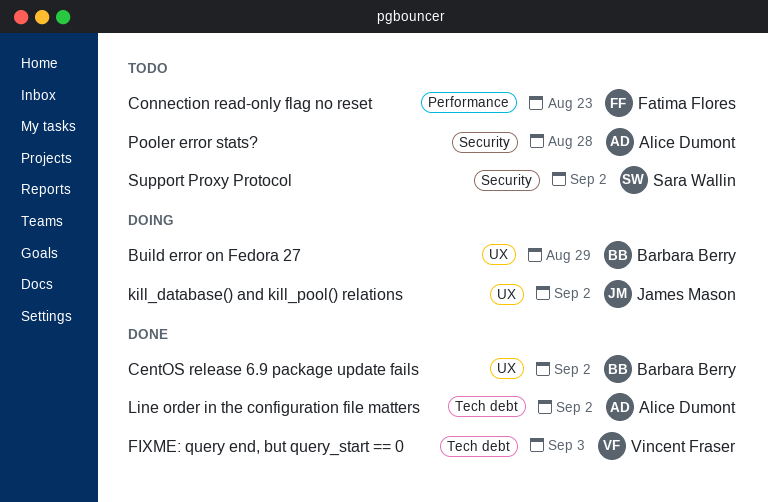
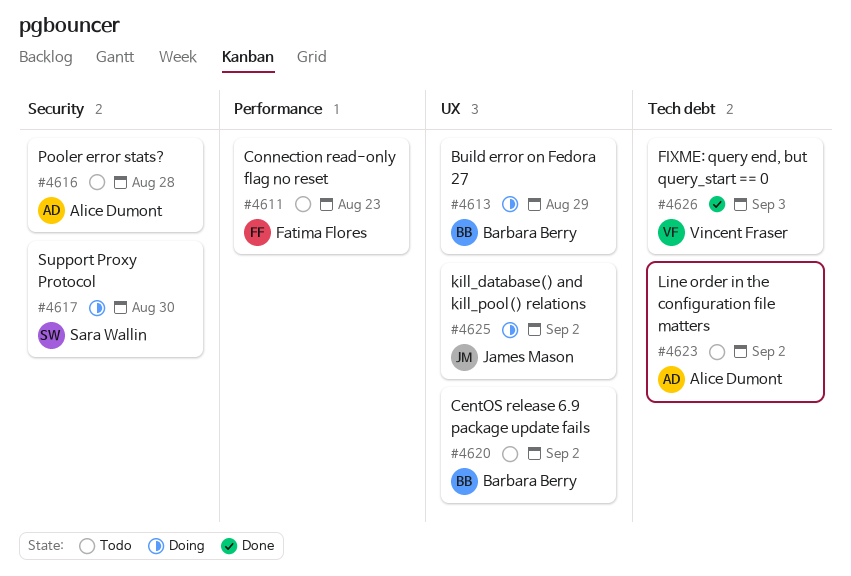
CentOS release 6.9 package update fails, status: Done -> Todo
Line order in the configuration file matters, status: Done -> Todo
Support Proxy Protocol, status: Todo -> Doing
Support Proxy Protocol, due: Sep 2 -> Aug 30

